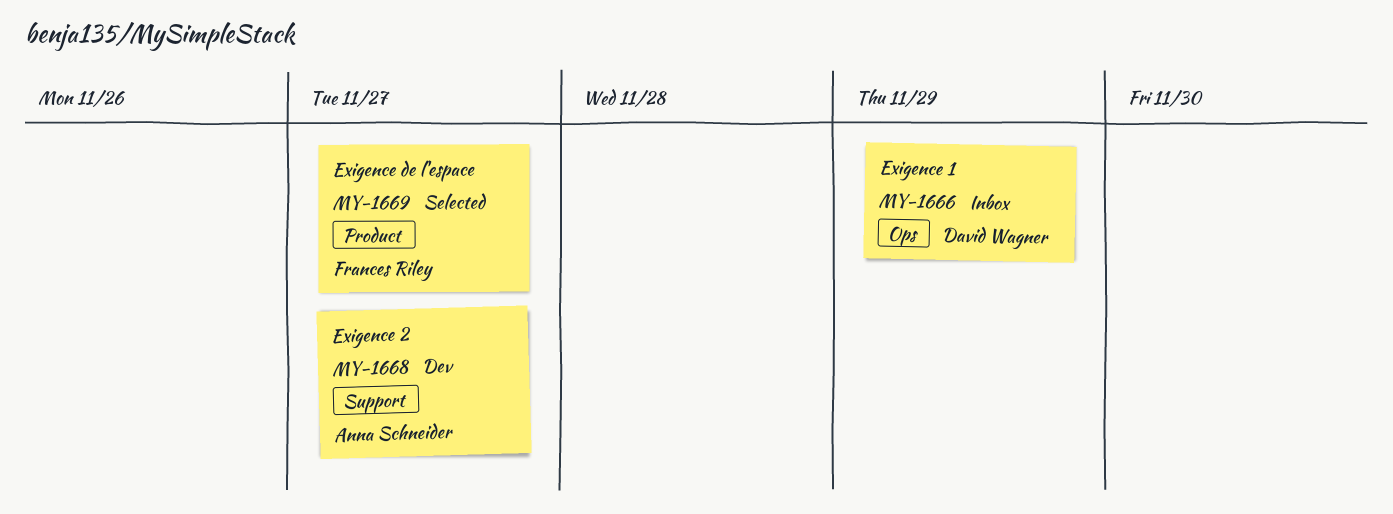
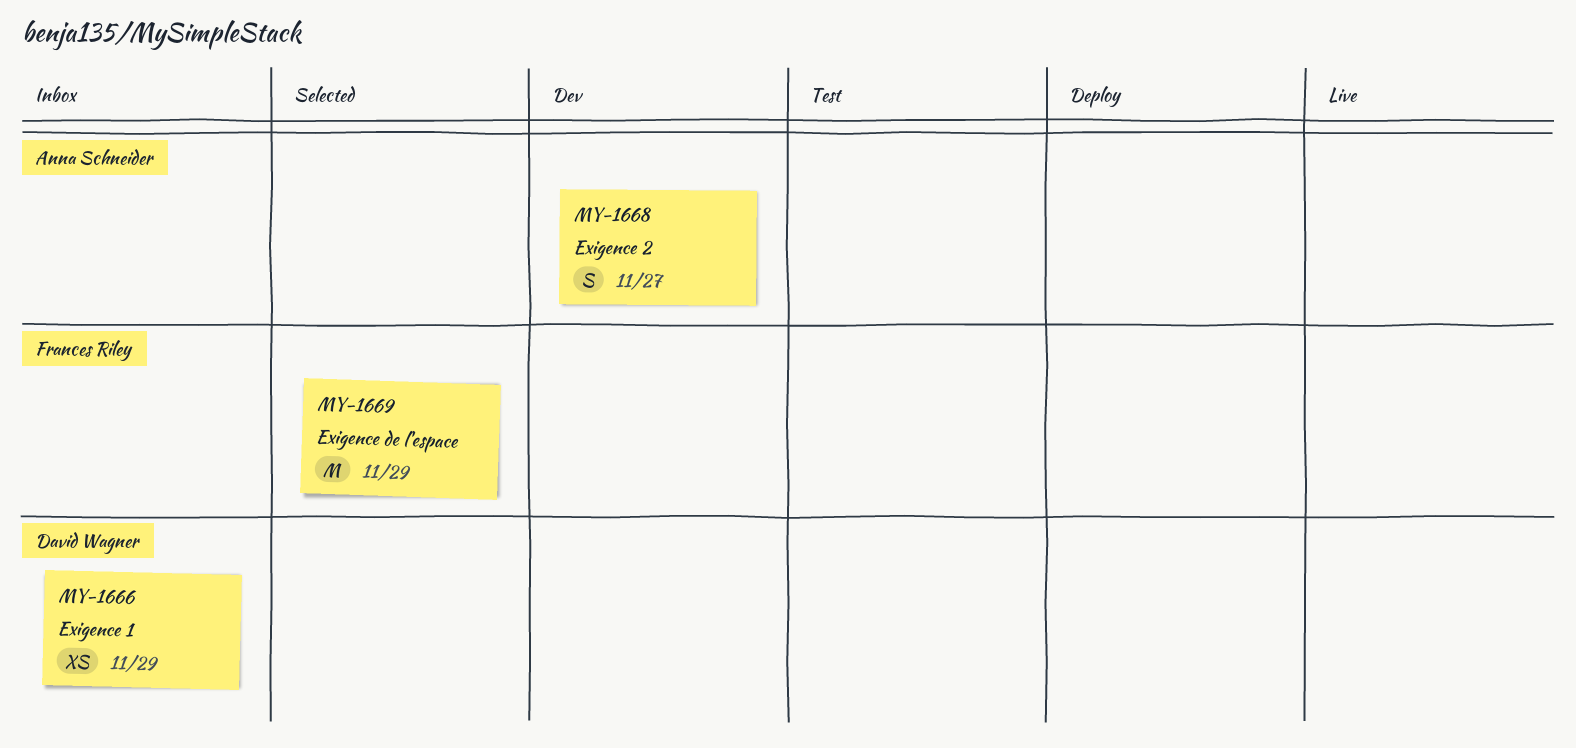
MY-1669, due: Nov 27 -> Nov 29

